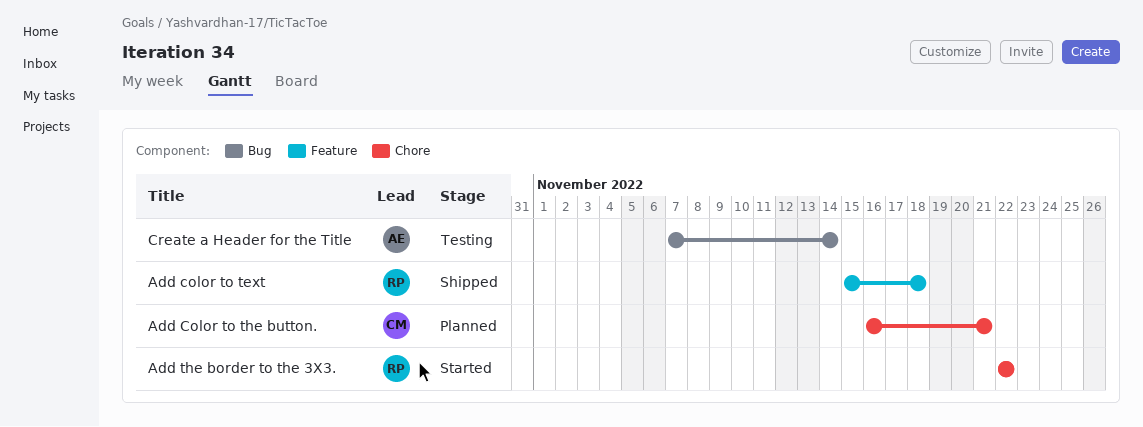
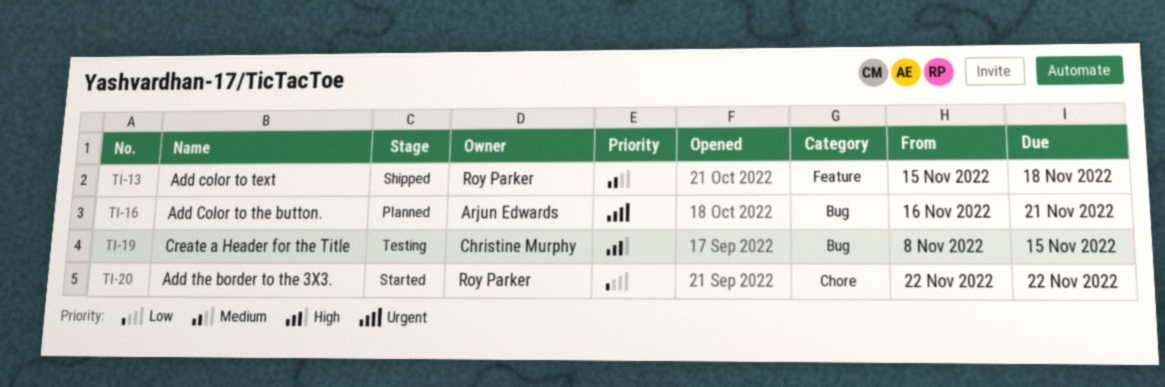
Add Color to the button., owner: Christine Murphy -> Arjun Edwards
Add Color to the button., label: Chore -> Bug
Create a Header for the Title, owner: Arjun Edwards -> Christine Murphy
Create a Header for the Title, start: Nov 7 -> Nov 8
Create a Header for the Title, due: Nov 14 -> Nov 15

